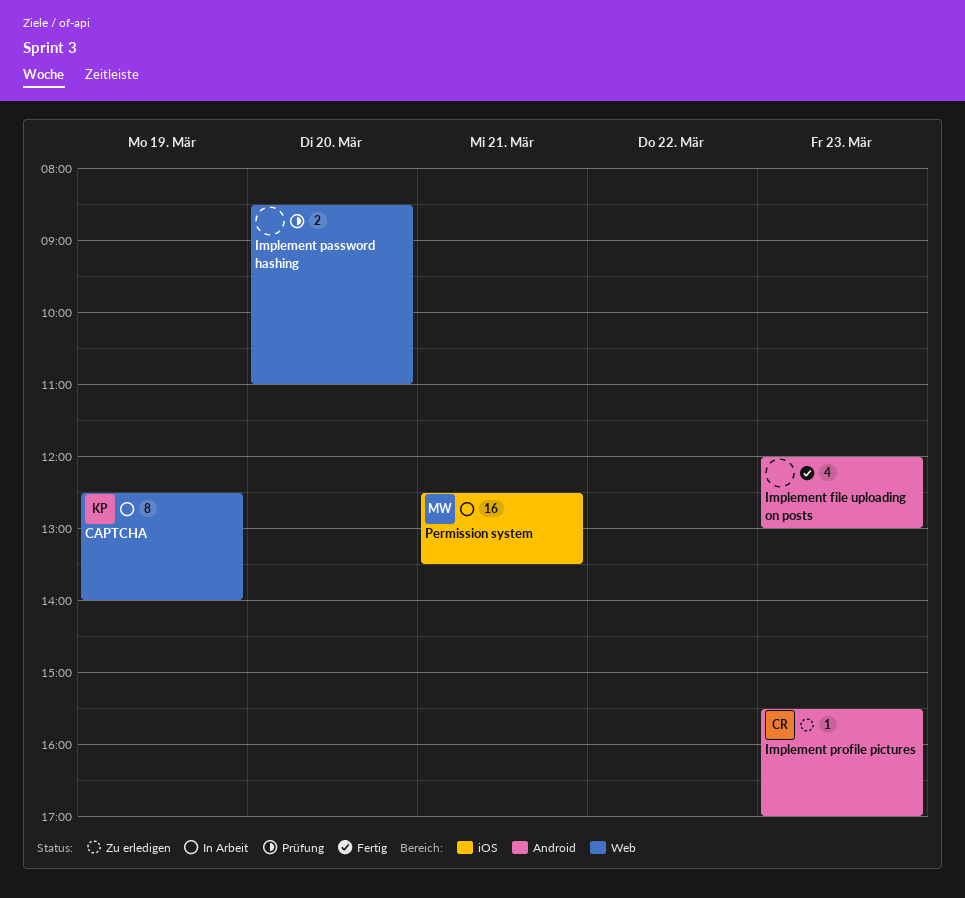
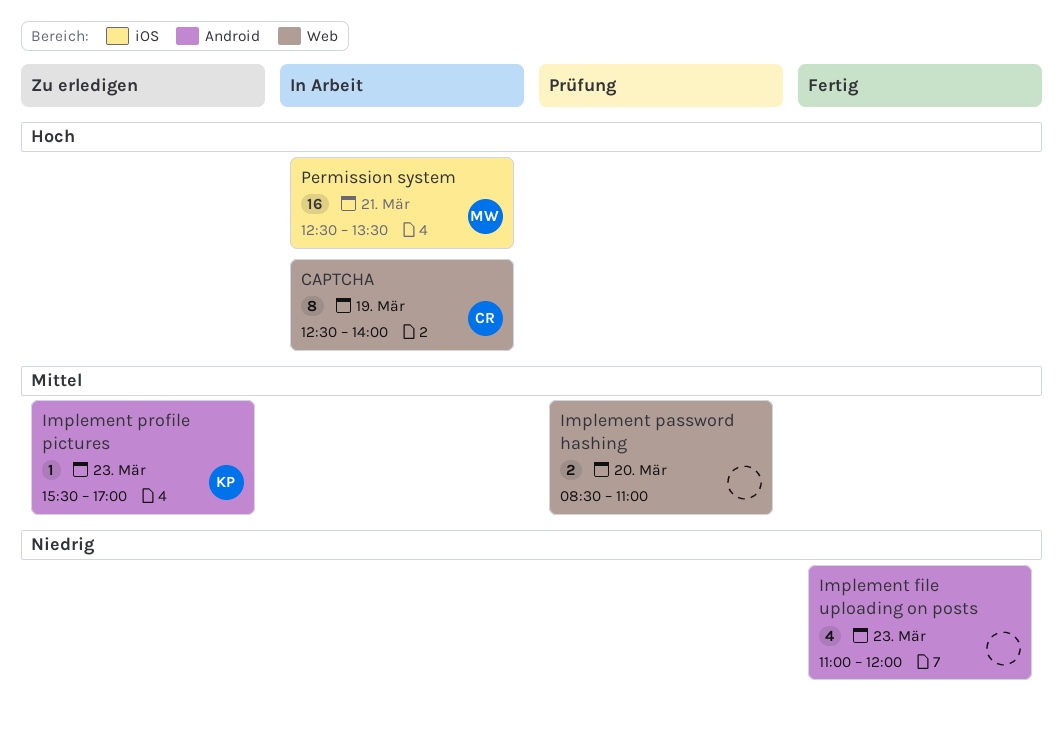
CAPTCHA, owner: KP -> CR
Implement file uploading on posts, begins: 12:00 -> 11:00
Implement file uploading on posts, ends: 13:00 -> 12:00
Implement profile pictures, owner: CR -> KP

